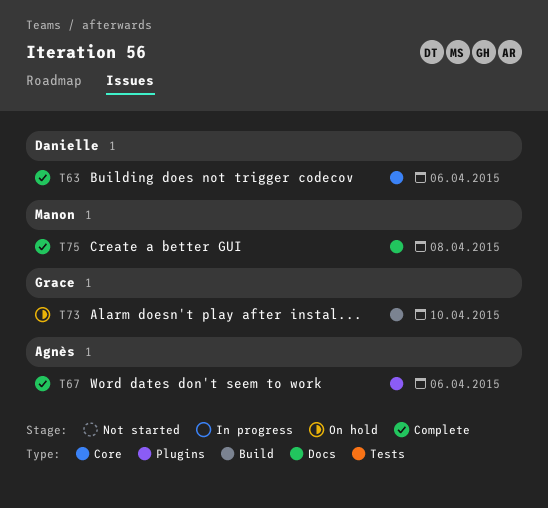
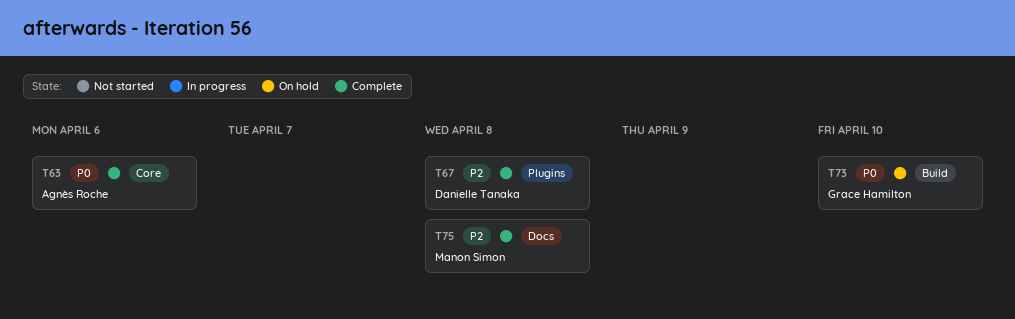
T63, owner: Danielle Tanaka -> Agnès Roche
T67, owner: Agnès Roche -> Danielle Tanaka
T67, due: Apr 6 -> Apr 8

